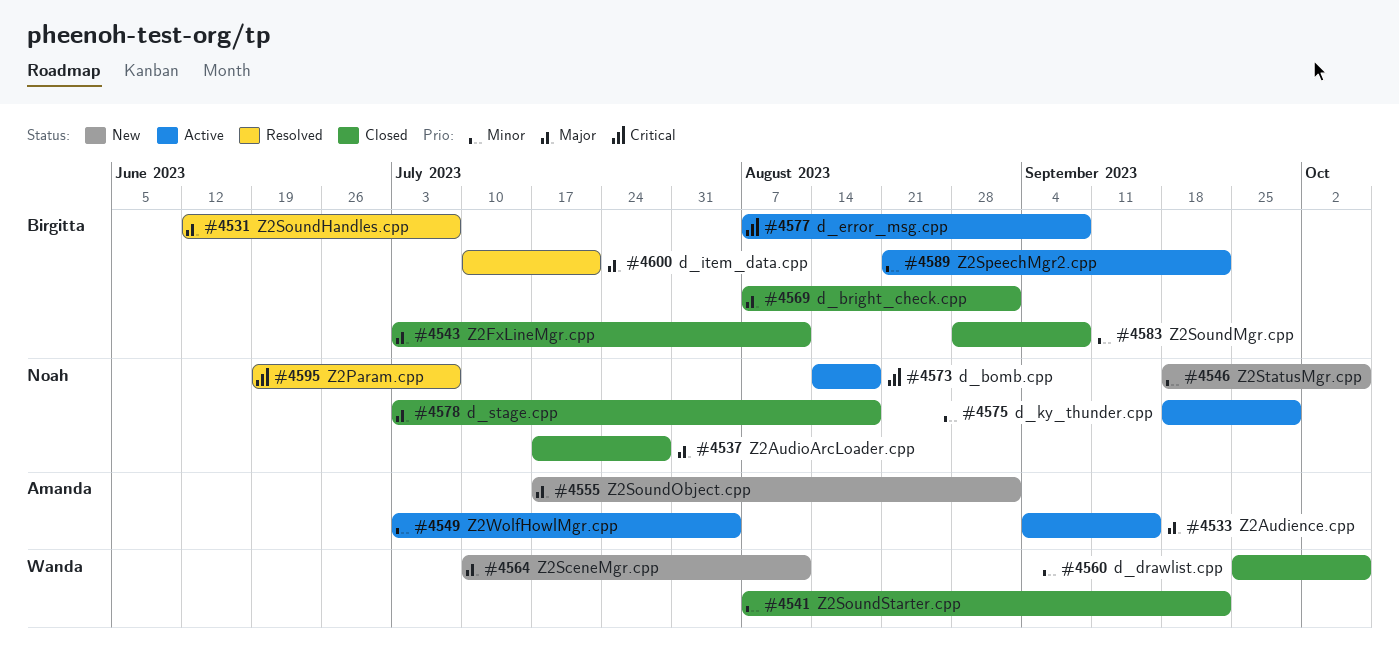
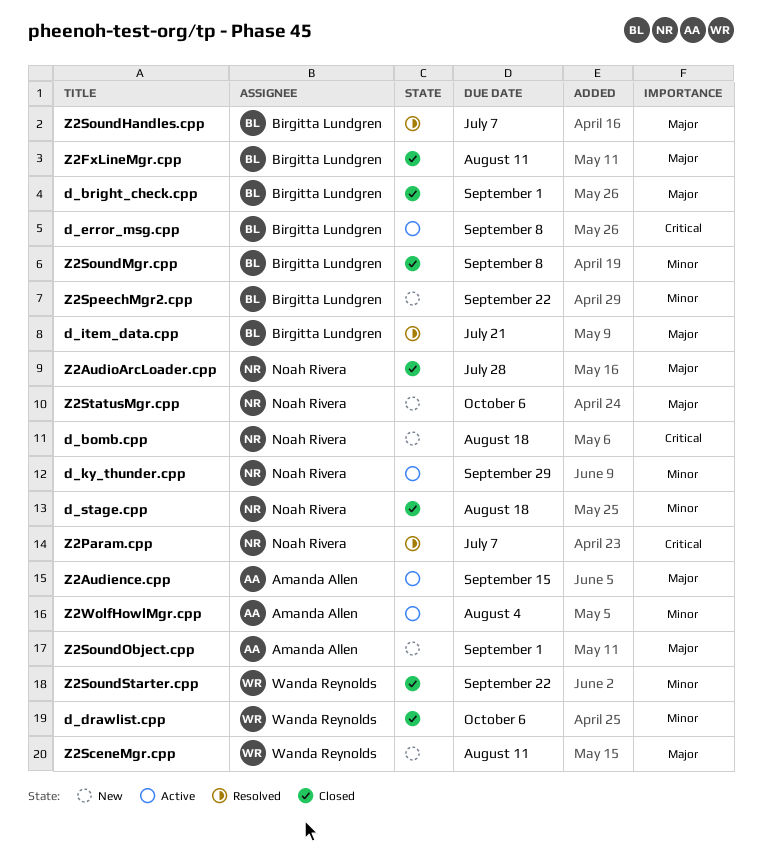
d_bomb.cpp, status: Active -> New
d_stage.cpp, priority: Major -> Minor
Z2SpeechMgr2.cpp, status: Active -> New
Z2StatusMgr.cpp, priority: Minor -> Major

